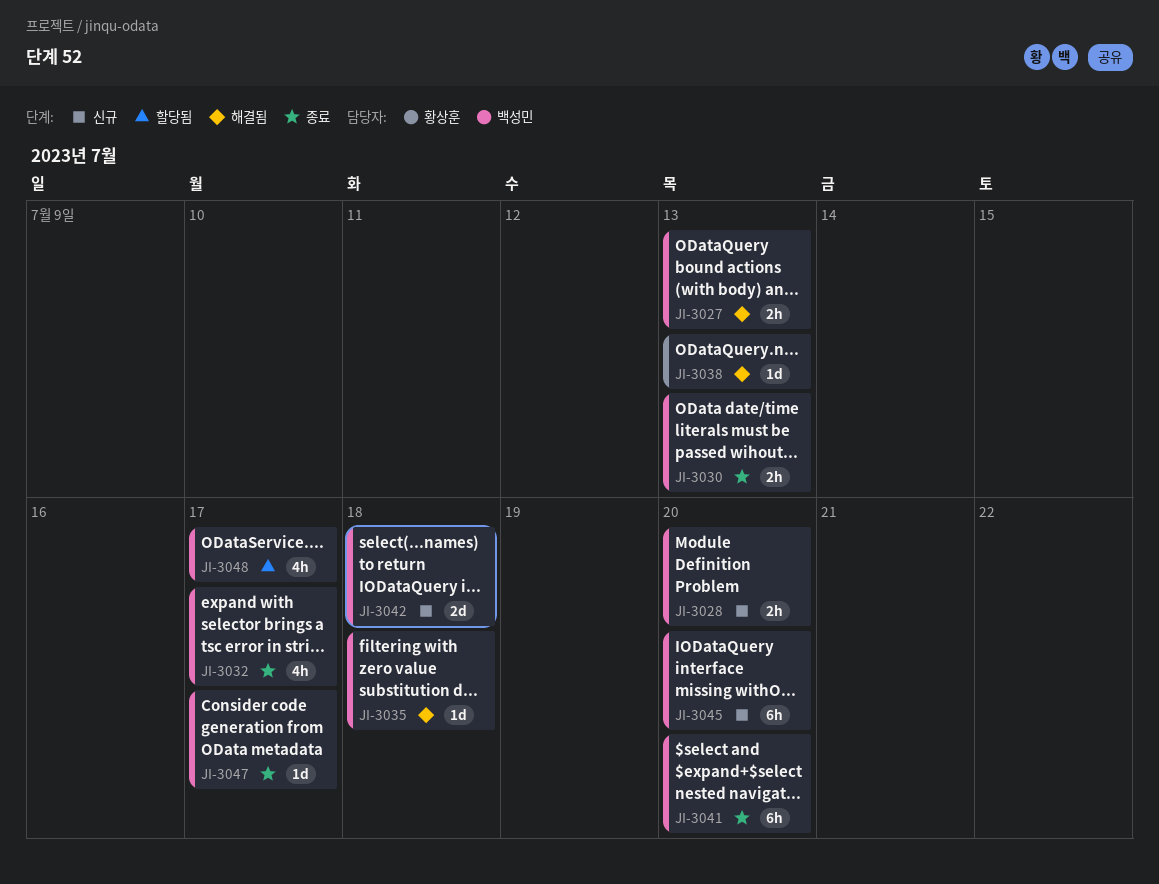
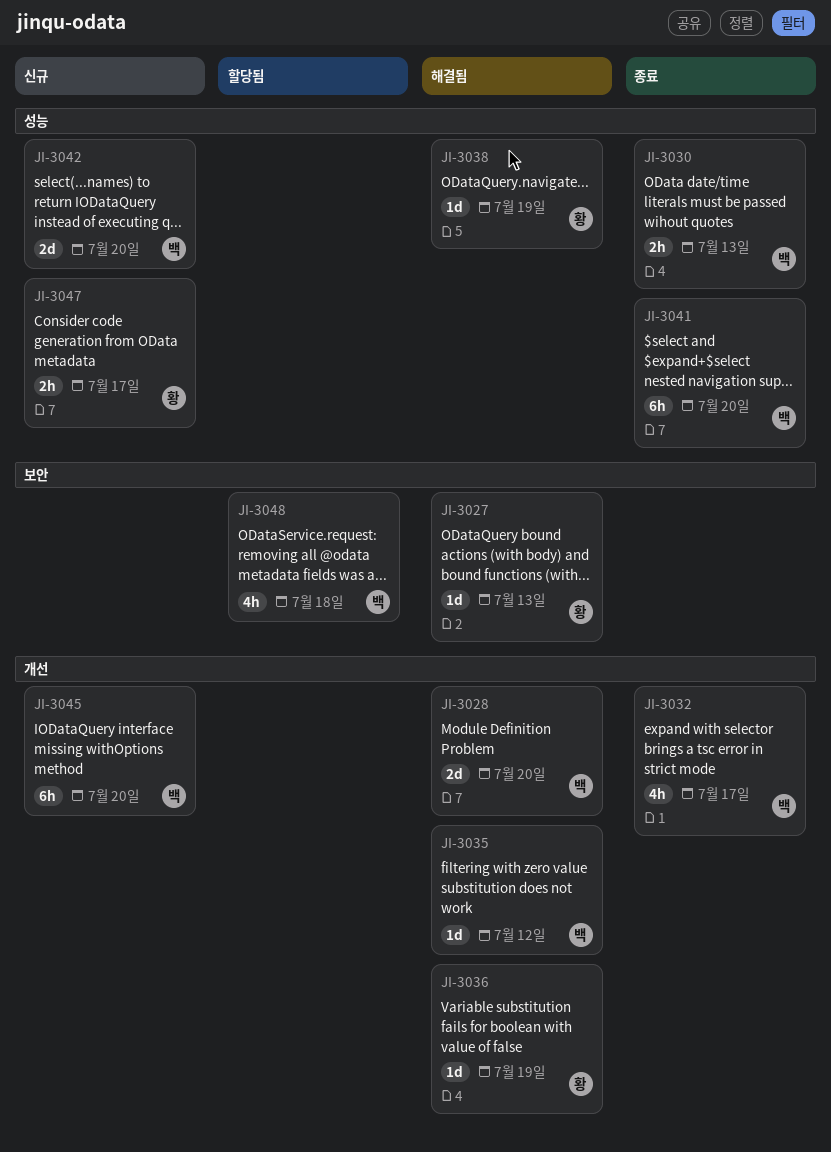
JI-3027, owner: 백성민 -> 황상훈
JI-3027, estimate: 2h -> 1d
JI-3028, status: 신규 -> 해결됨
JI-3028, estimate: 2h -> 2d
JI-3035, due: Jul 18 -> Jul 12
JI-3036: none -> present
JI-3038, due: Jul 13 -> Jul 19
JI-3042, due: Jul 18 -> Jul 20
JI-3047, status: 종료 -> 신규
JI-3047, owner: 백성민 -> 황상훈
JI-3047, estimate: 1d -> 2h
JI-3048, due: Jul 17 -> Jul 18

